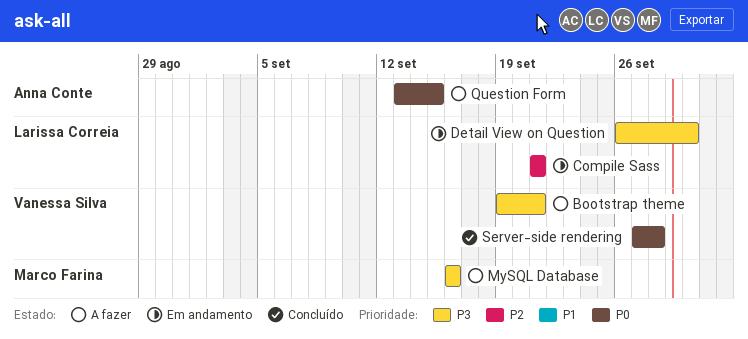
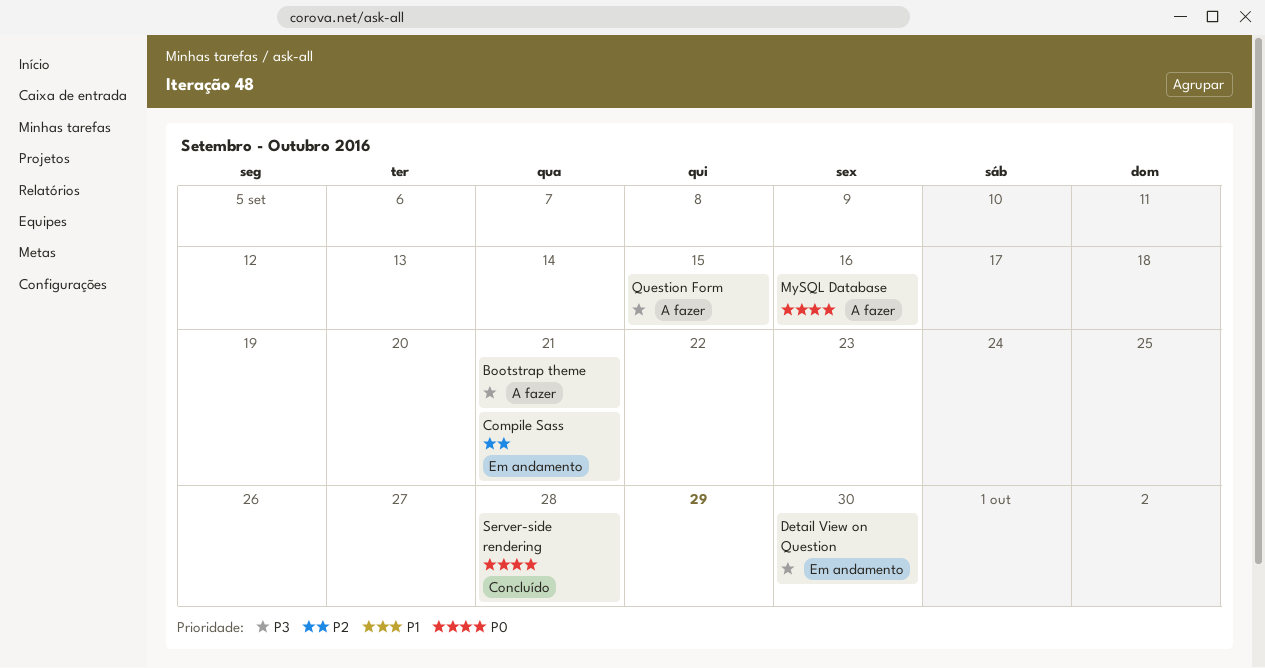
MySQL Database, priority: P3 -> P0
Question Form, priority: P0 -> P3

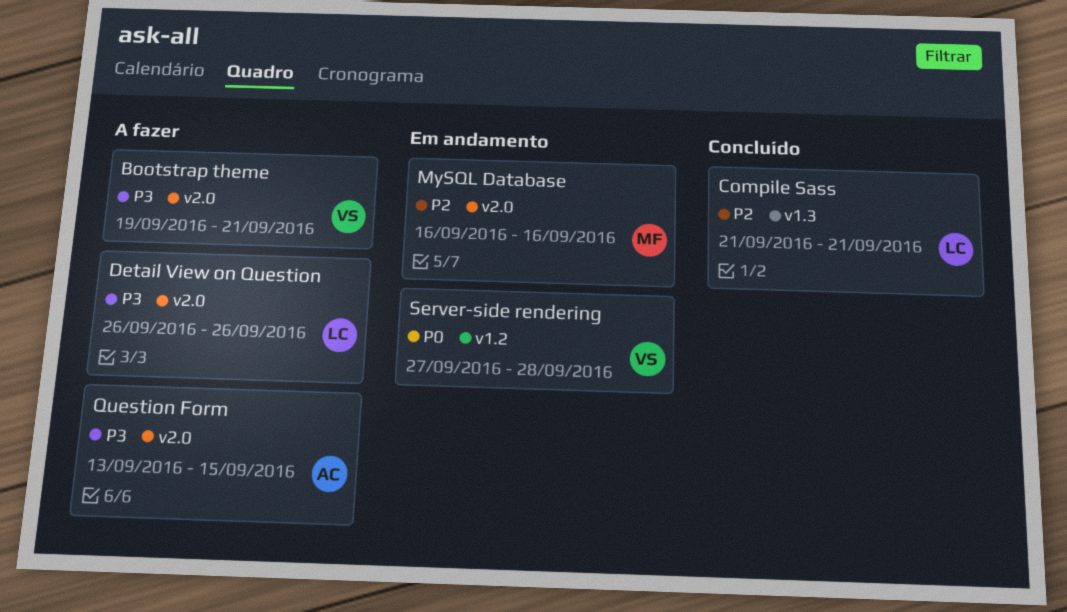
Compile Sass, status: Em andamento -> Concluído
Detail View on Question, status: Em andamento -> A fazer
Detail View on Question, due: Sep 30 -> Sep 26
MySQL Database, status: A fazer -> Em andamento
MySQL Database, priority: P0 -> P2
Server-side rendering, status: Concluído -> Em andamento

